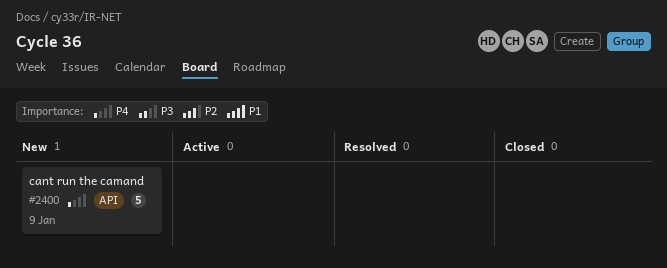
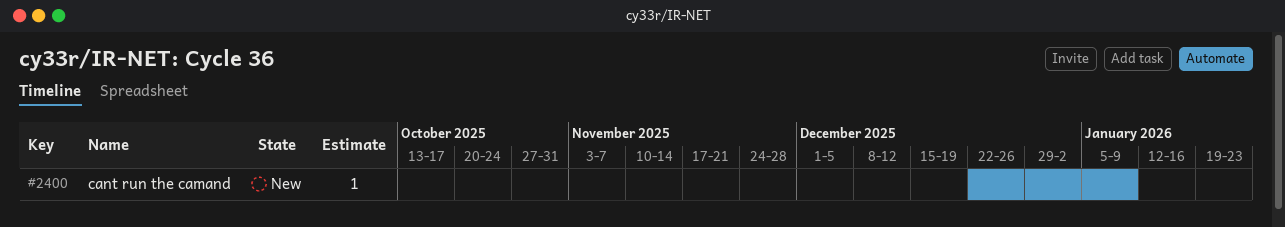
#2400, estimate: 5 -> 1

